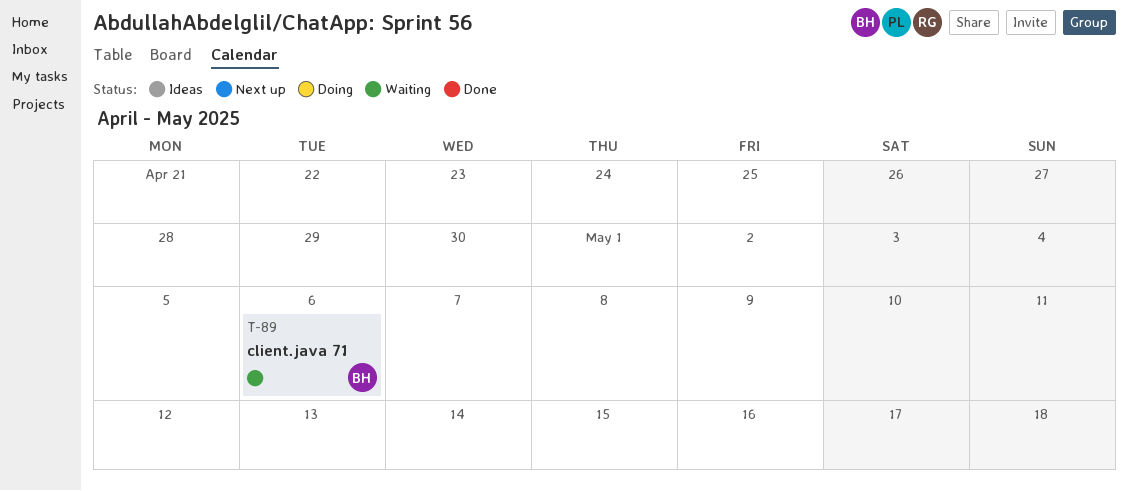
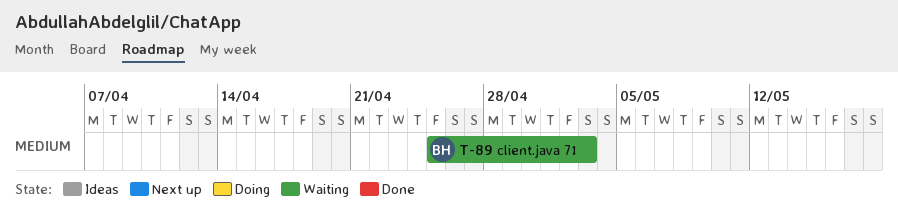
T-89, due: May 6 -> May 3

